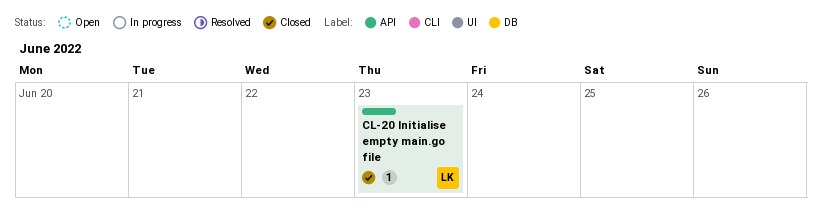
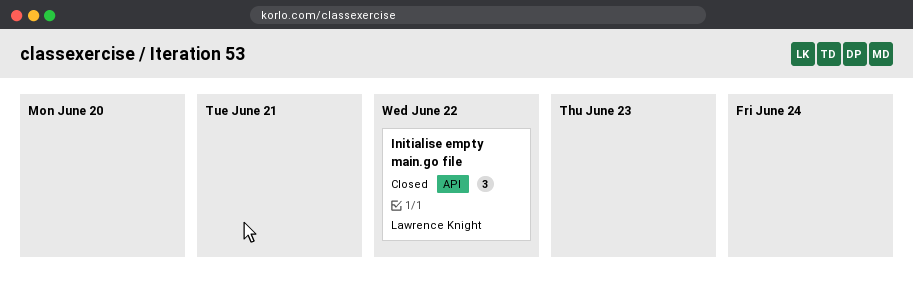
Initialise empty main.go file, estimate: 1 -> 3
Initialise empty main.go file, due: Jun 23 -> Jun 22

